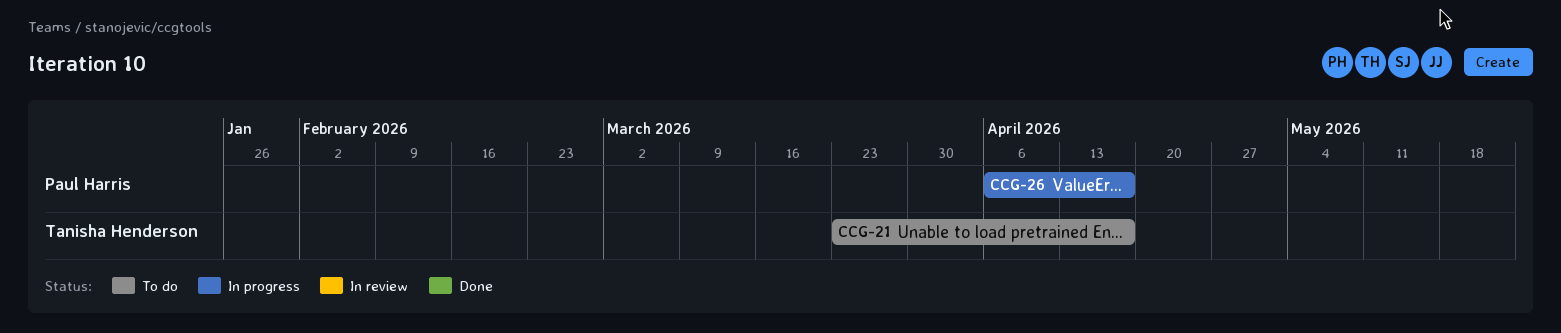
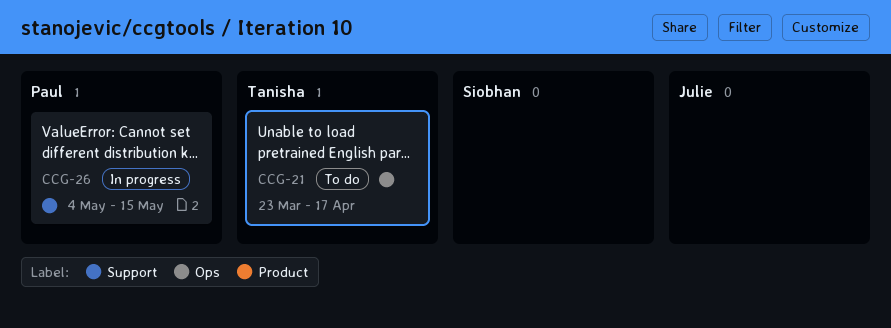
CCG-26, start: Apr 6 -> May 4
CCG-26, due: Apr 17 -> May 15

